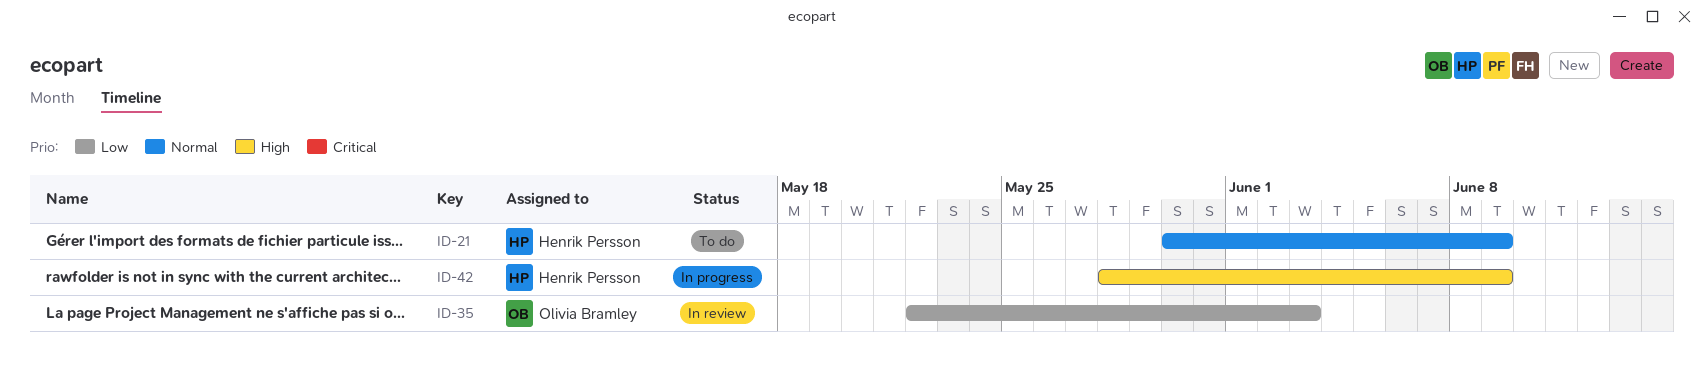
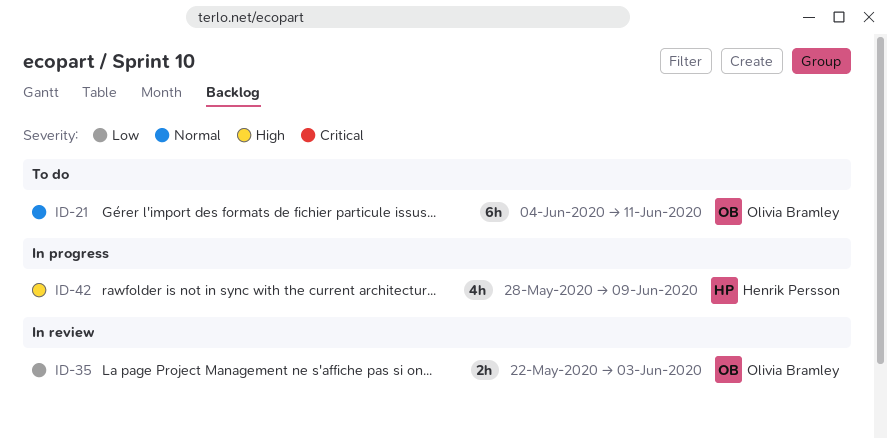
ID-21, owner: Henrik Persson -> Olivia Bramley
ID-21, start: May 30 -> Jun 4
ID-21, due: Jun 9 -> Jun 11

